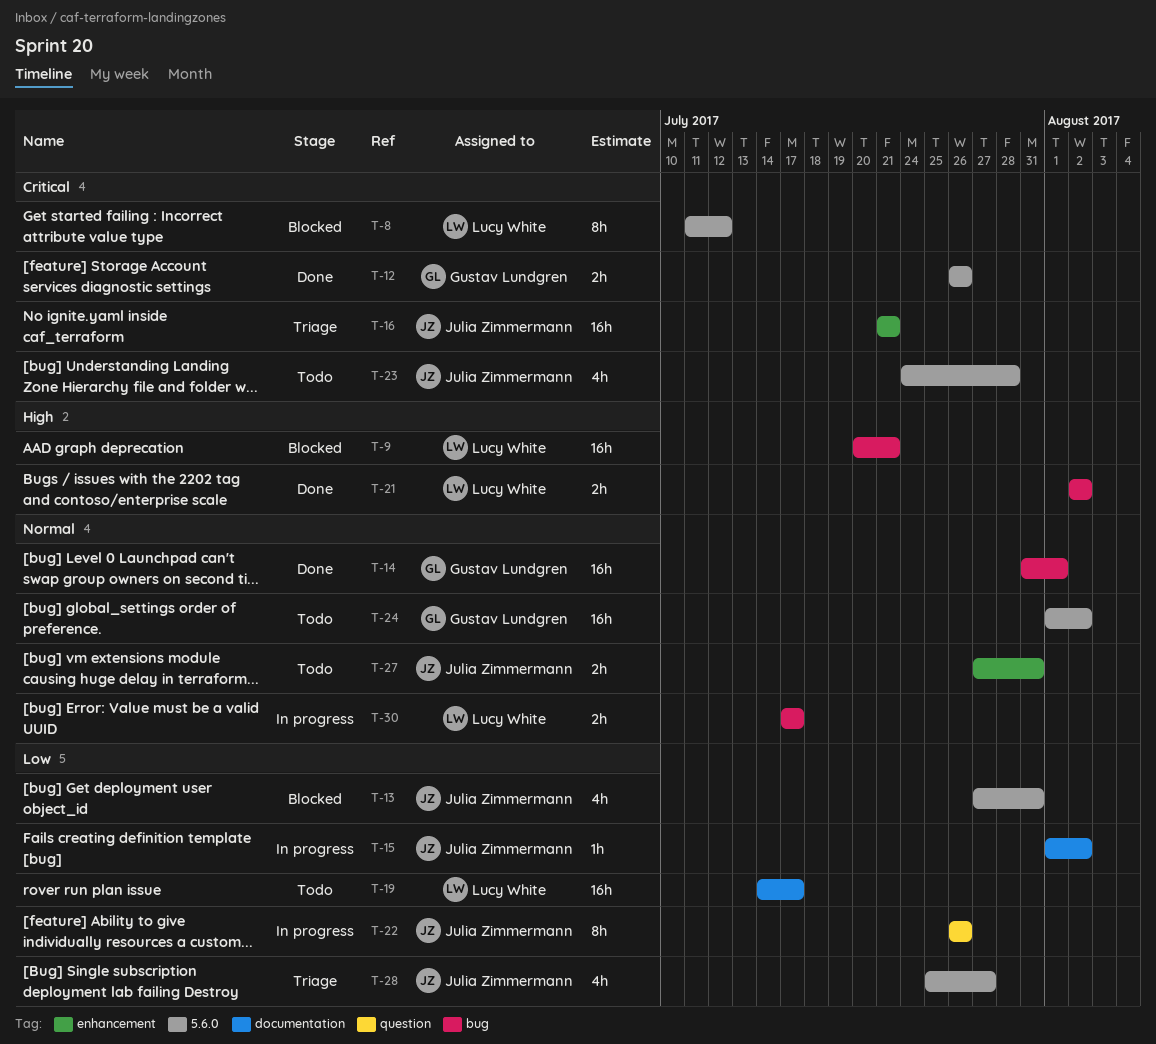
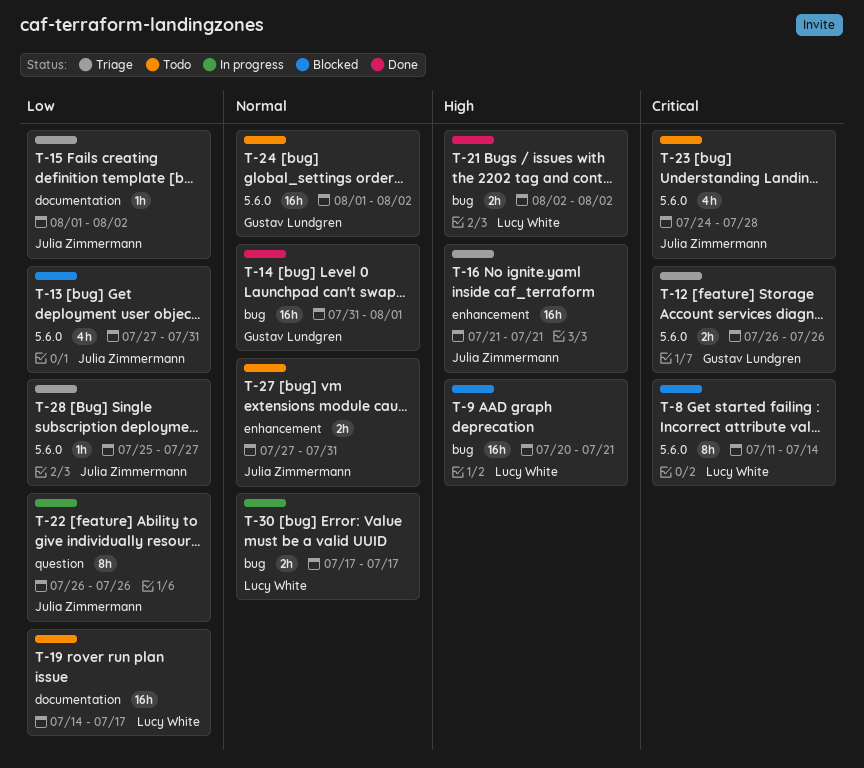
T-8, due: Jul 12 -> Jul 14
T-12, status: Done -> Triage
T-15, status: In progress -> Triage
T-16, priority: Critical -> High
T-28, estimate: 4h -> 1h

